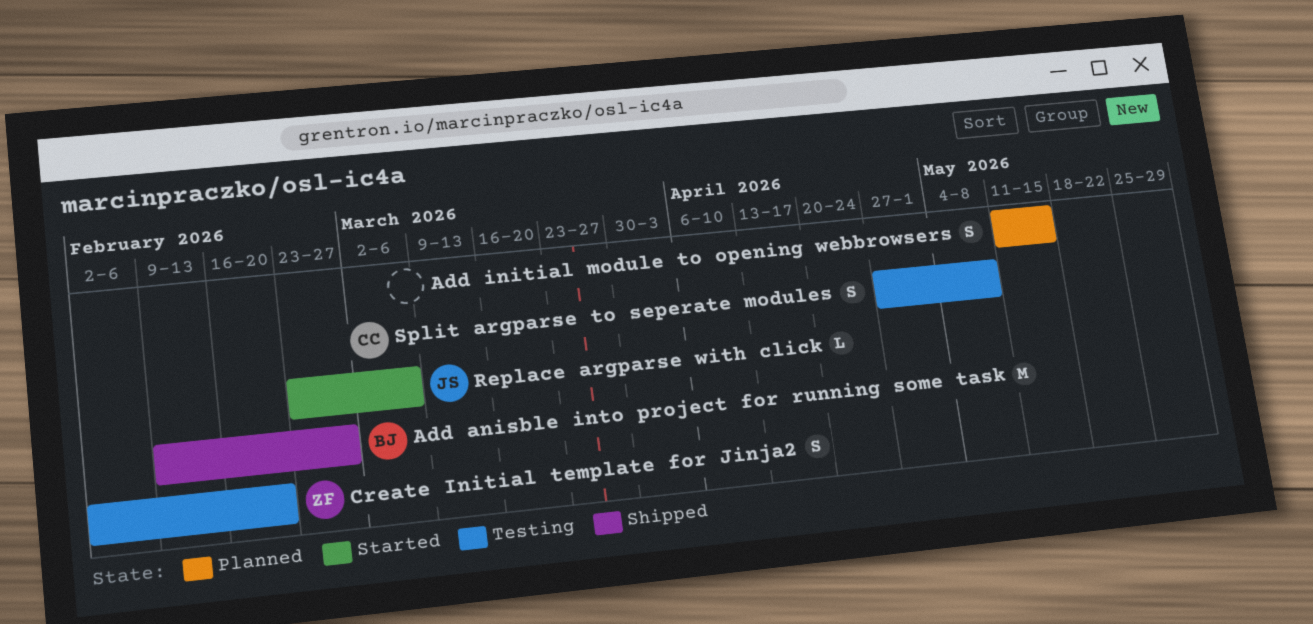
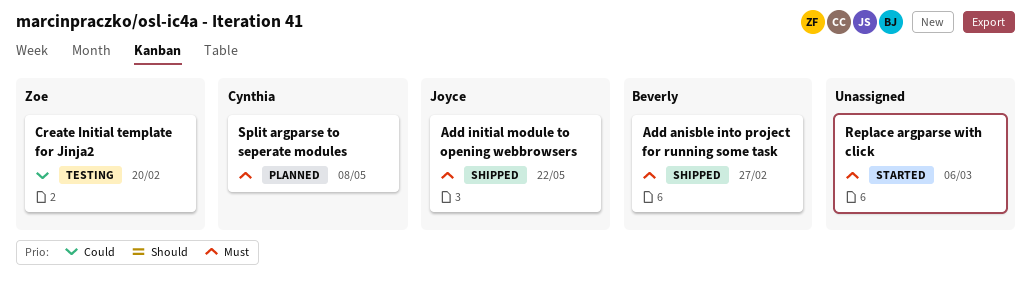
Add initial module to opening webbrowsers, status: Planned -> Shipped
Add initial module to opening webbrowsers, owner: none -> Joyce
Add initial module to opening webbrowsers, due: May 15 -> May 22
Replace argparse with click, owner: Joyce -> none
Split argparse to seperate modules, status: Testing -> Planned

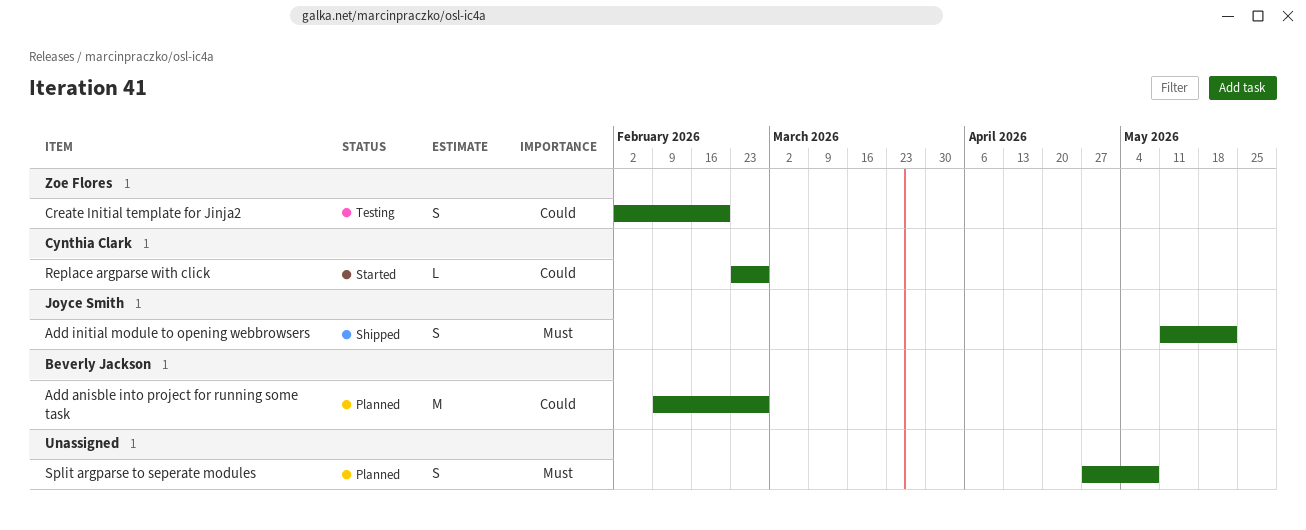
Add anisble into project for running some task, status: Shipped -> Planned
Add anisble into project for running some task, priority: Must -> Could
Replace argparse with click, owner: none -> Cynthia Clark
Replace argparse with click, priority: Must -> Could
Replace argparse with click, due: Mar 6 -> Feb 27
Split argparse to seperate modules, owner: Cynthia Clark -> none

